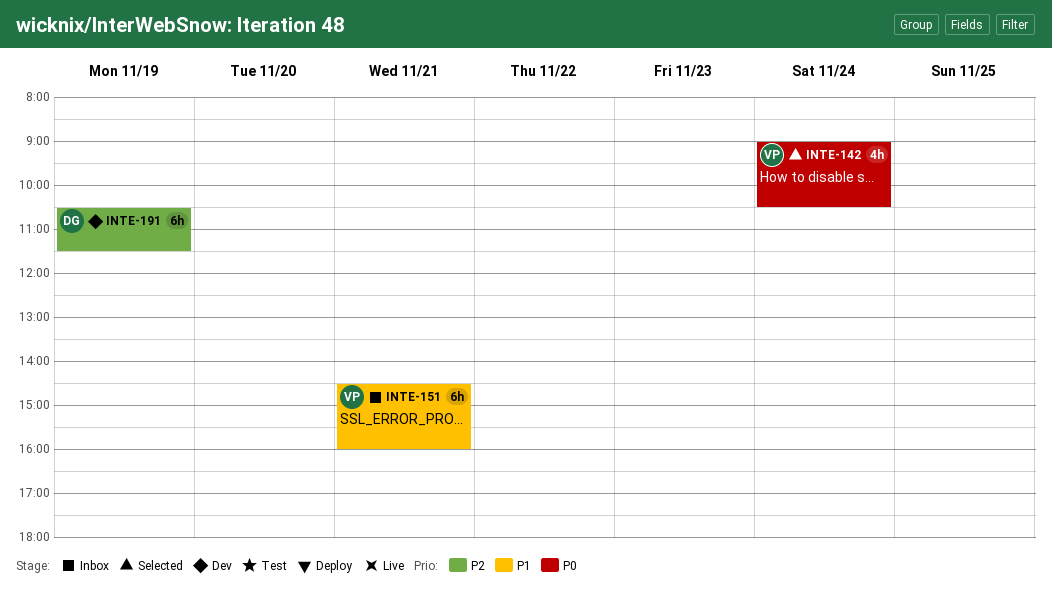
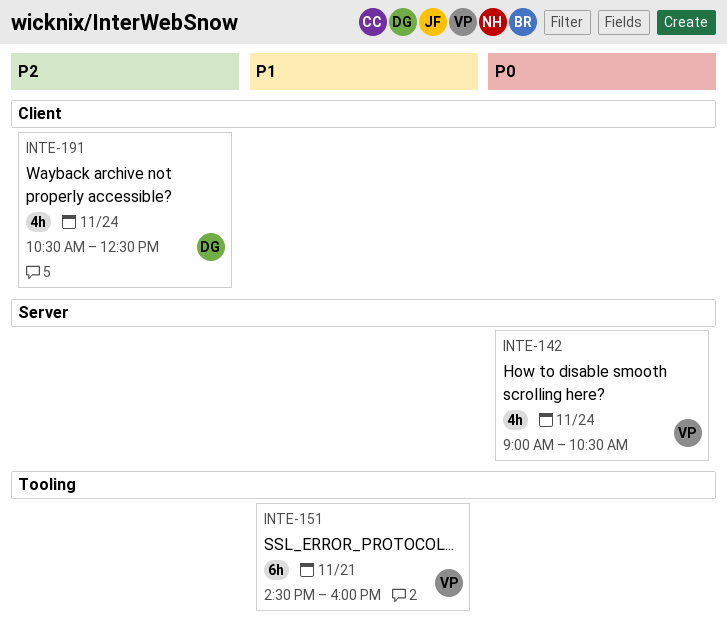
INTE-191, estimate: 6h -> 4h
INTE-191, day: Nov 19 -> Nov 24
INTE-191, ends: 11:30 -> 12:30

